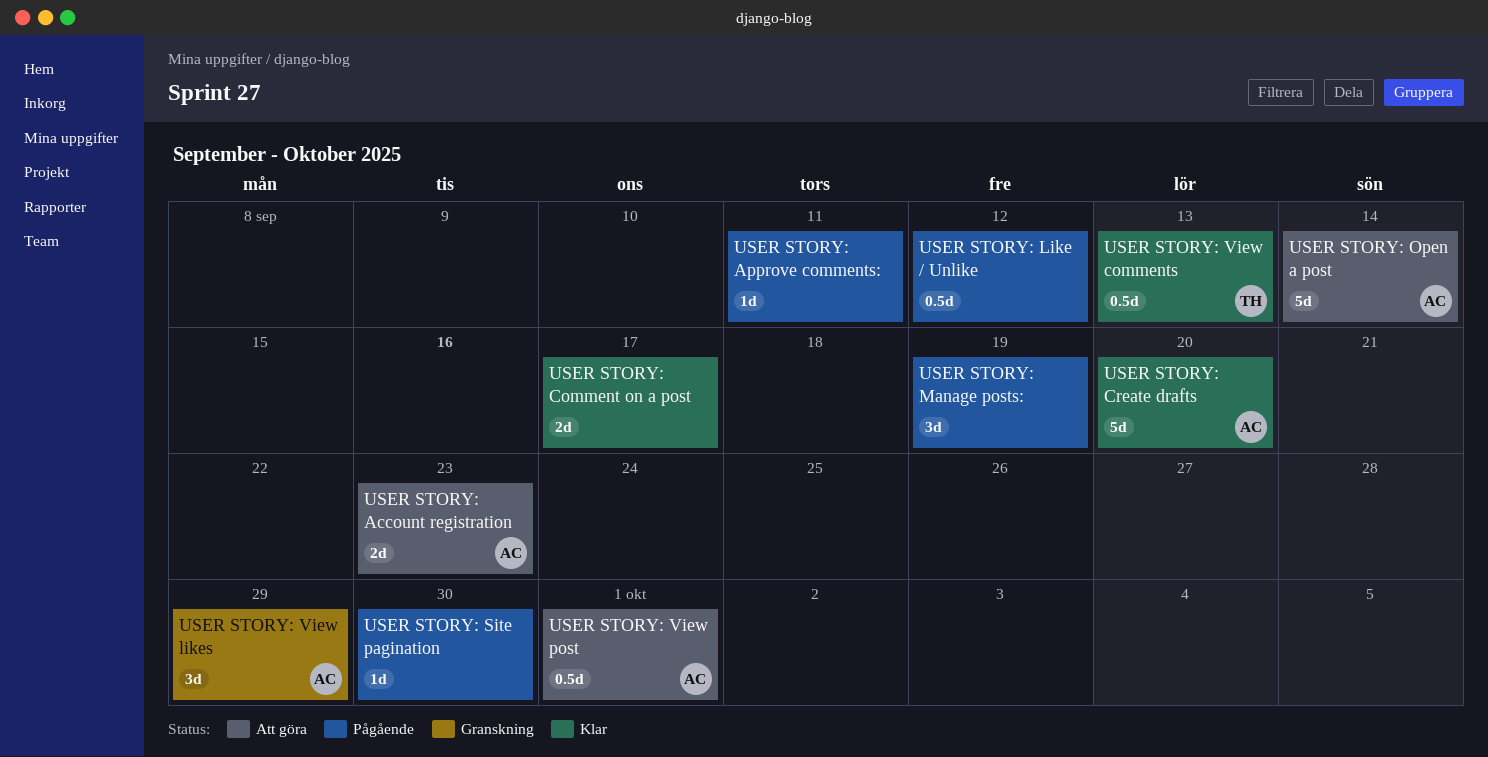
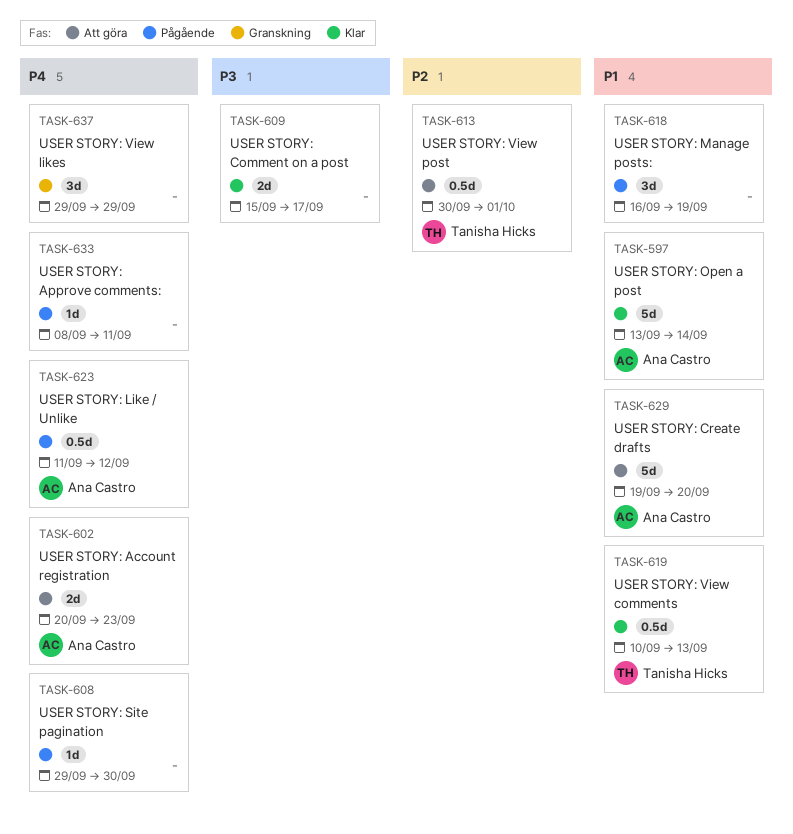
USER STORY: Create drafts, status: Klar -> Att göra
USER STORY: Like / Unlike, owner: none -> Ana Castro
USER STORY: Open a post, status: Att göra -> Klar
USER STORY: View likes, owner: Ana Castro -> none
USER STORY: View post, owner: Ana Castro -> Tanisha Hicks

